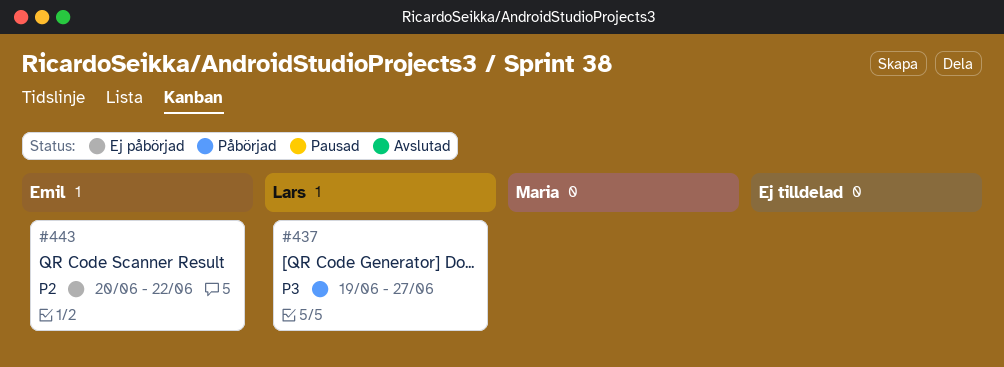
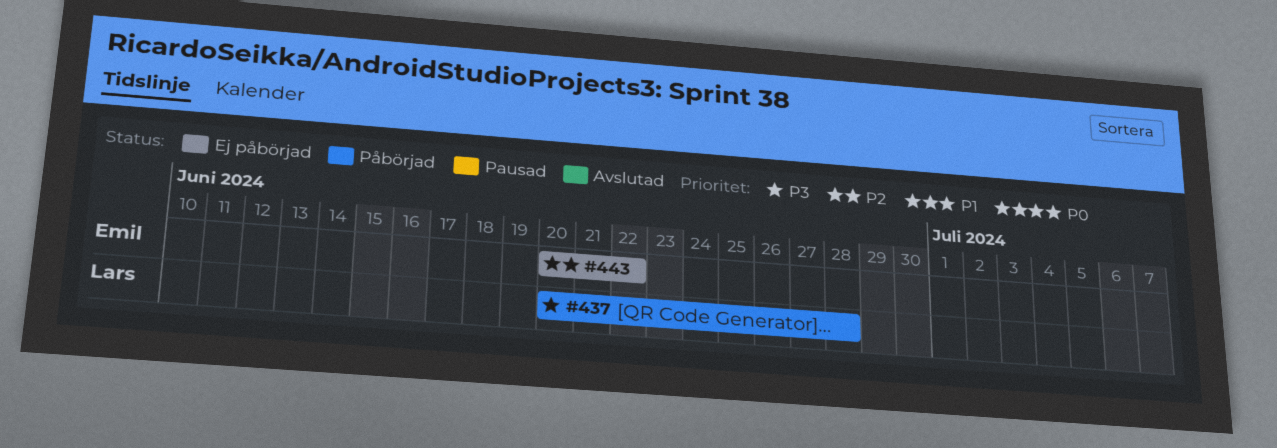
#437, start: Jun 19 -> Jun 20
#437, due: Jun 27 -> Jun 28

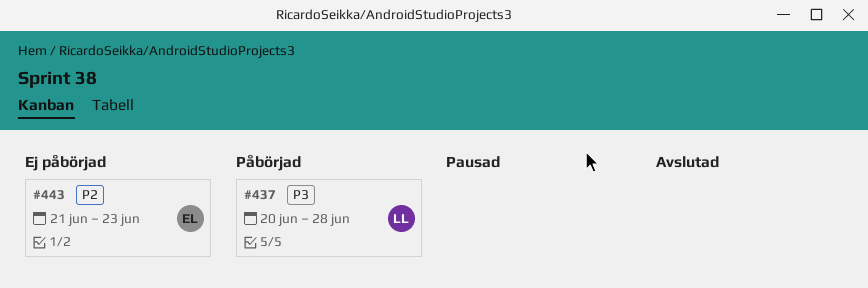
#443, start: Jun 20 -> Jun 21
#443, due: Jun 22 -> Jun 23

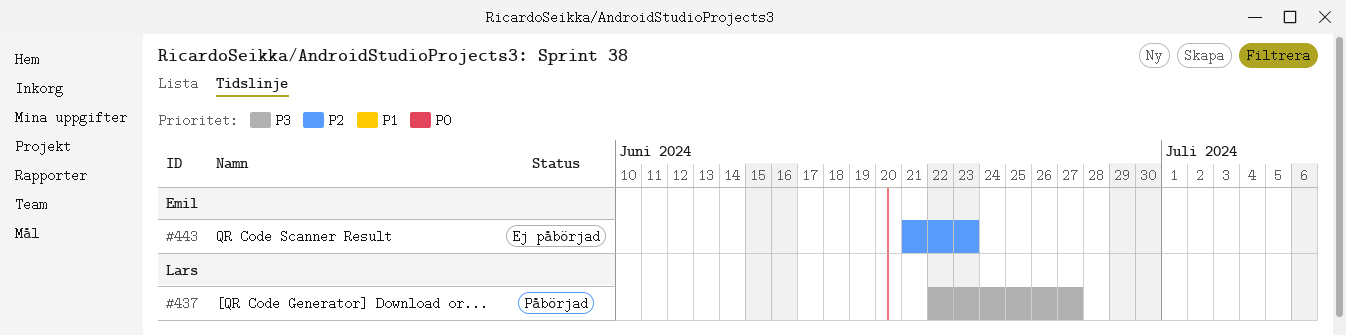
#437, start: Jun 20 -> Jun 22
#437, due: Jun 28 -> Jun 27

